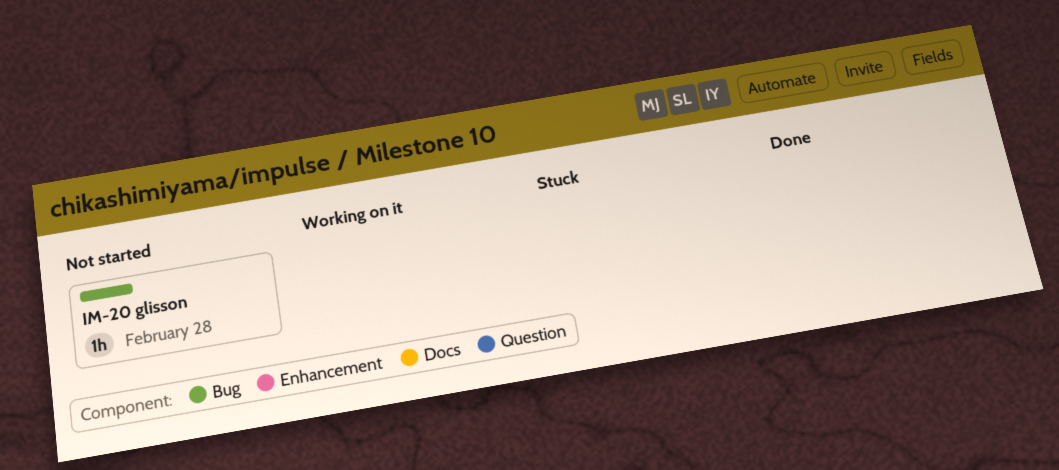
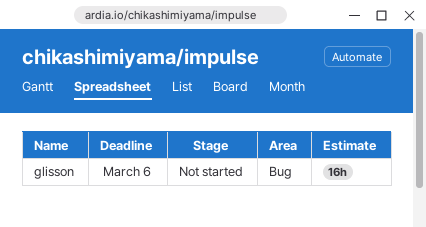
glisson, estimate: 1h -> 16h
glisson, due: Feb 28 -> Mar 6

